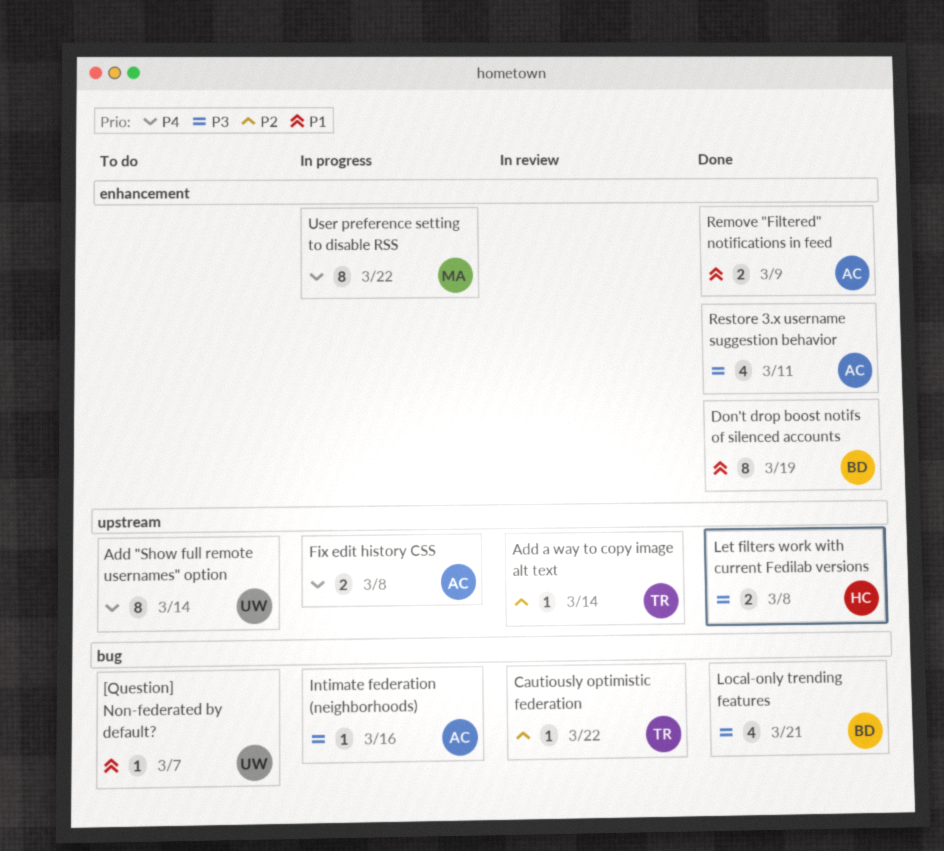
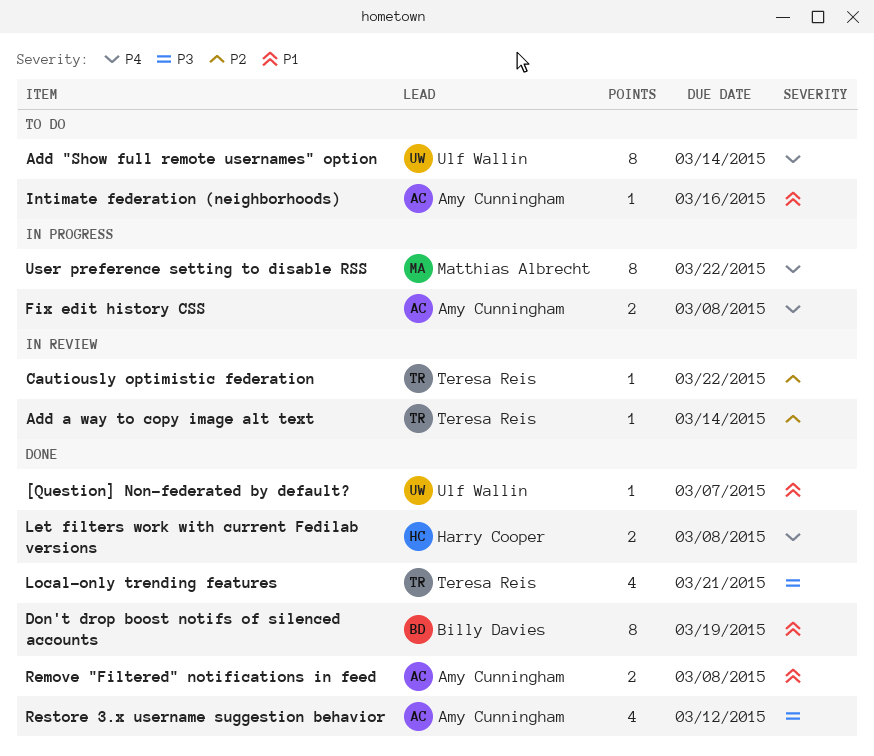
[Question] Non-federated by default?, status: To do -> Done
Intimate federation (neighborhoods), status: In progress -> To do
Intimate federation (neighborhoods), priority: P3 -> P1
Let filters work with current Fedilab versions, priority: P3 -> P4
Local-only trending features, owner: Billy Davies -> Teresa Reis
Remove "Filtered" notifications in feed, due: Mar 9 -> Mar 8
Restore 3.x username suggestion behavior, due: Mar 11 -> Mar 12

